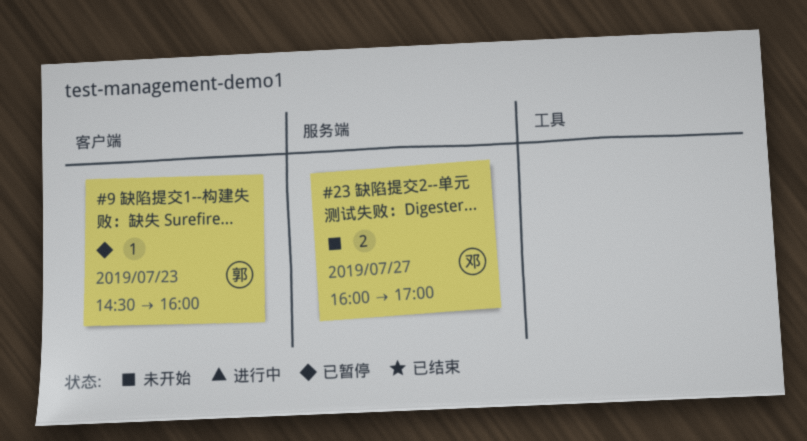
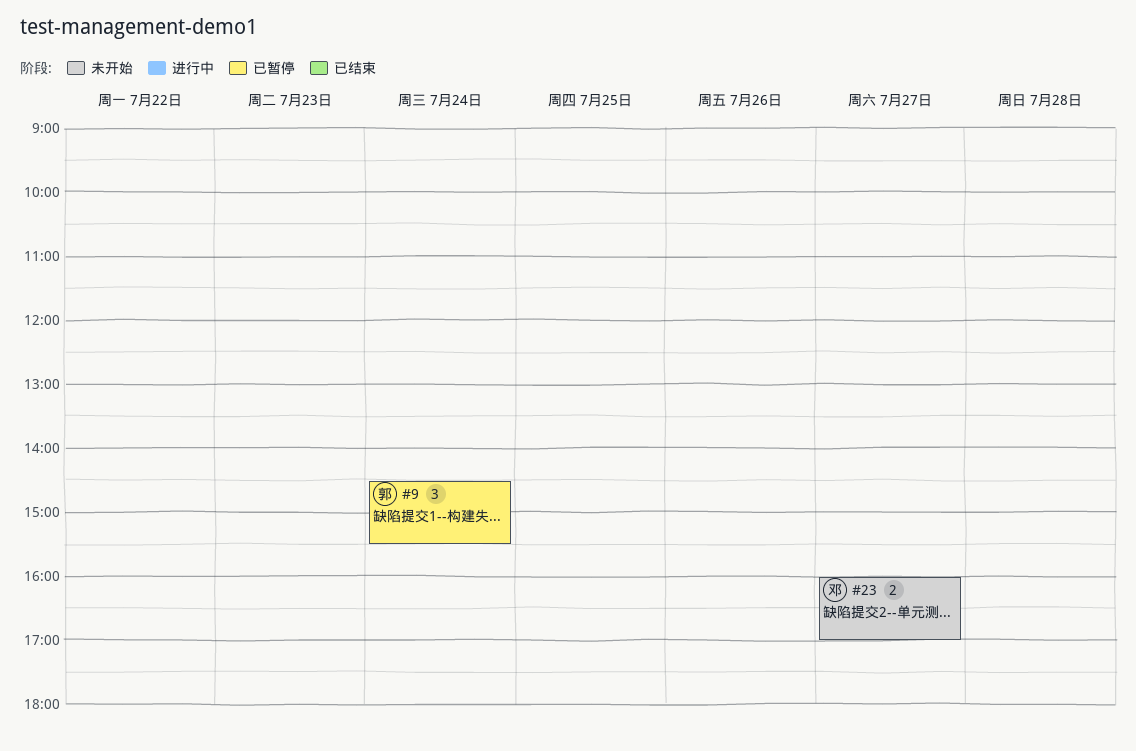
#9, estimate: 1 -> 3
#9, day: Jul 23 -> Jul 24
#9, ends: 16:00 -> 15:30

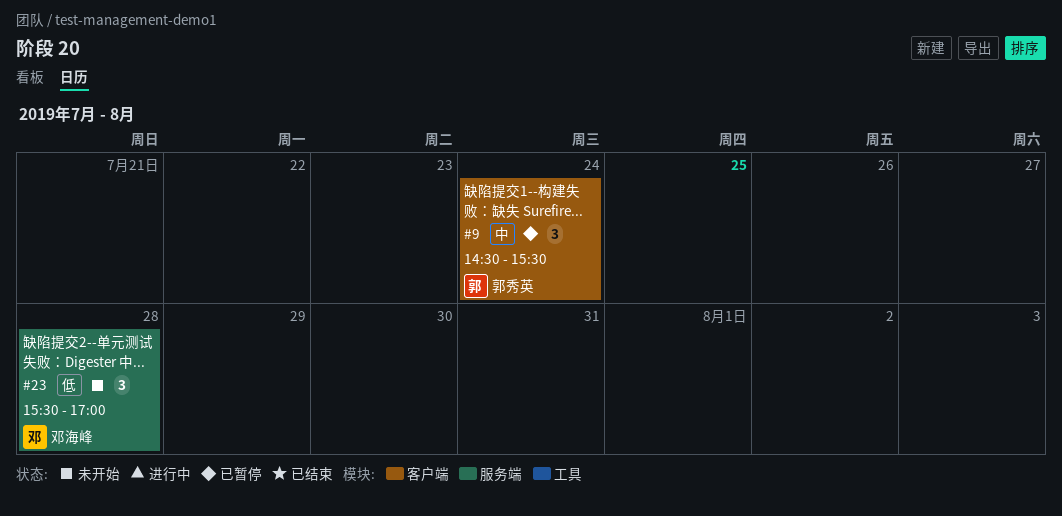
#23, estimate: 2 -> 3
#23, day: Jul 27 -> Jul 28
#23, begins: 16:00 -> 15:30

